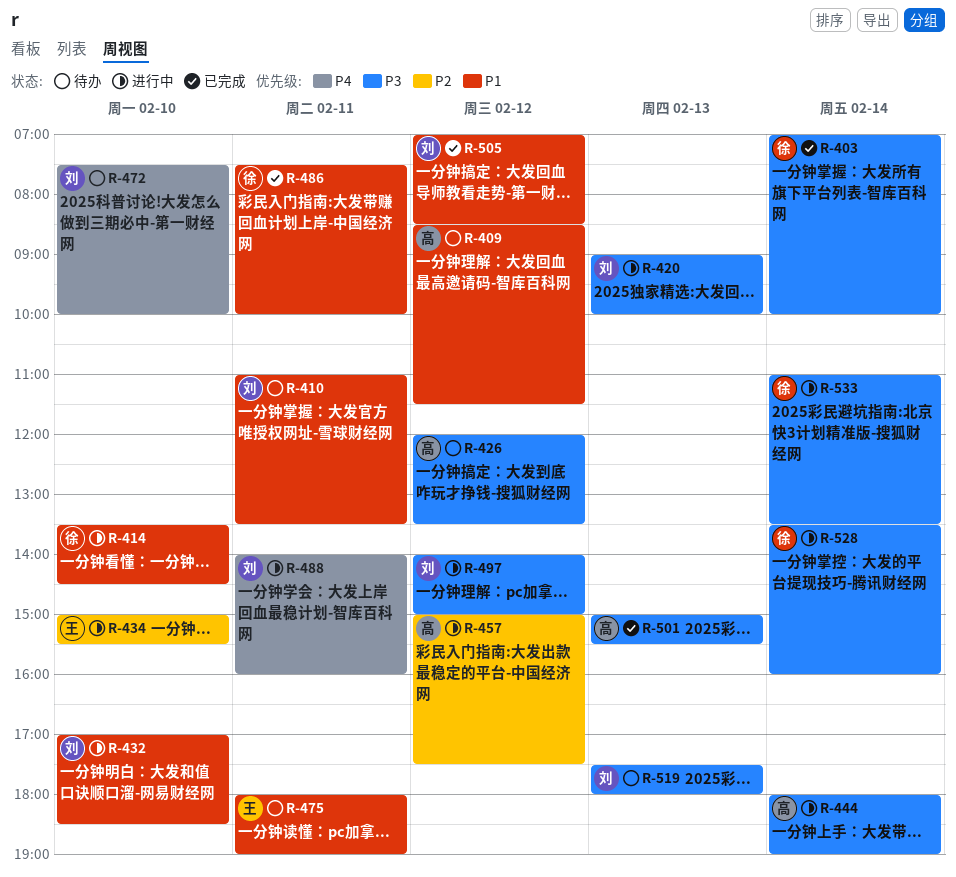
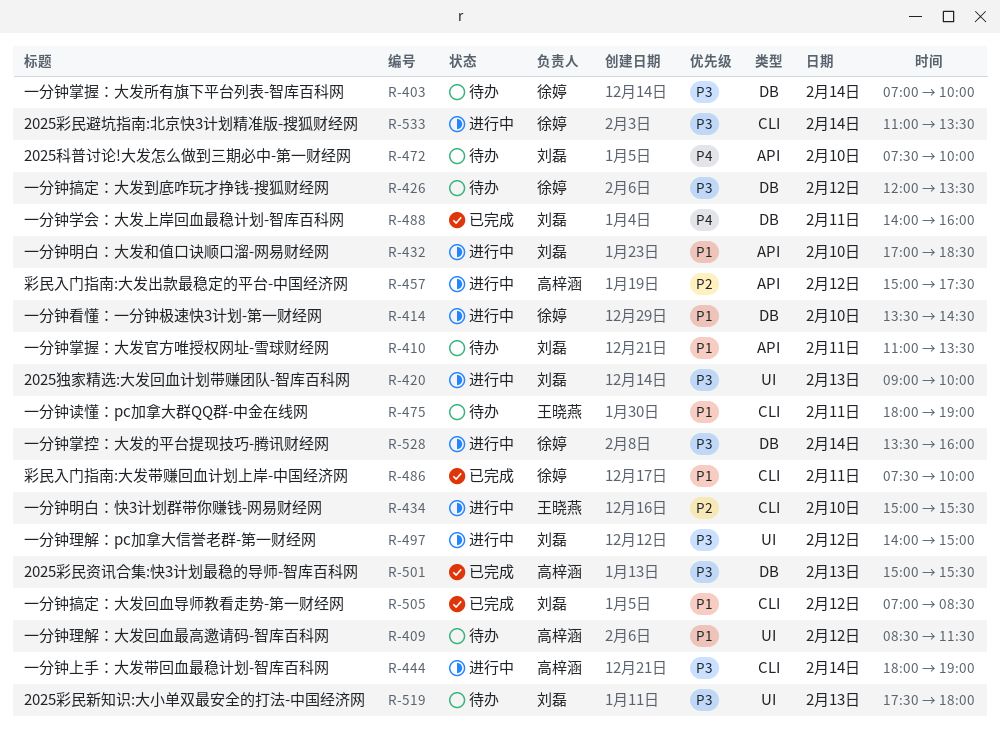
R-403, status: 已完成 -> 待办
R-426, owner: 高梓涵 -> 徐婷
R-488, status: 进行中 -> 已完成

